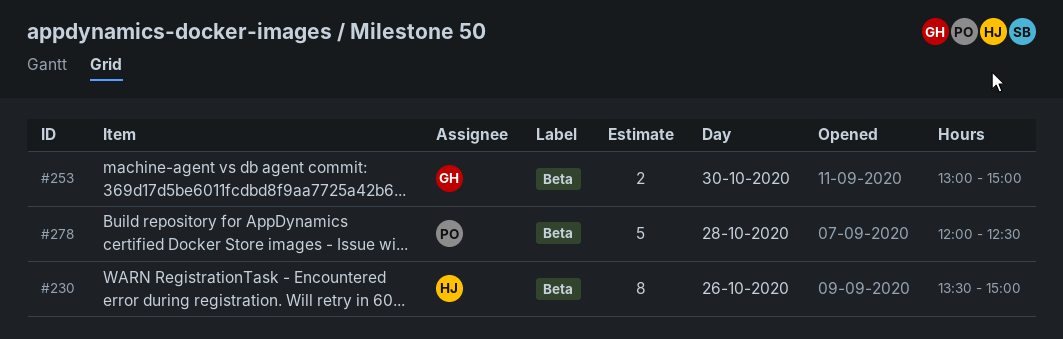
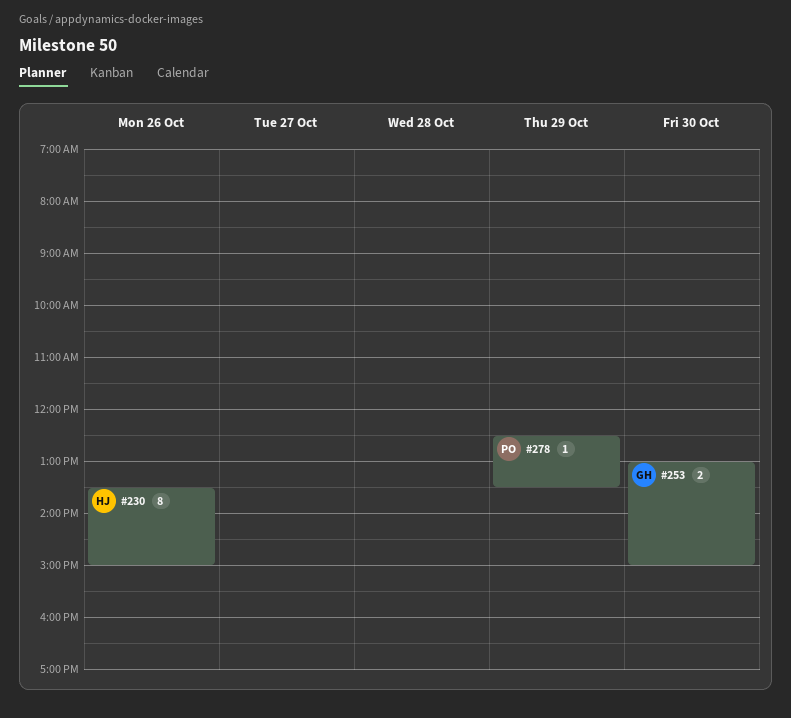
#278, estimate: 5 -> 1
#278, day: Oct 28 -> Oct 29
#278, begins: 12:00 -> 12:30
#278, ends: 12:30 -> 13:30

